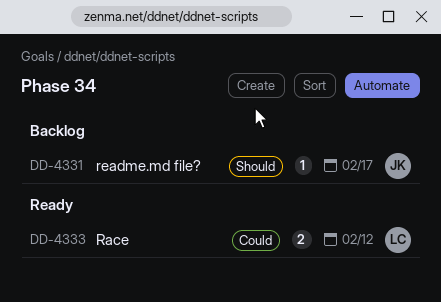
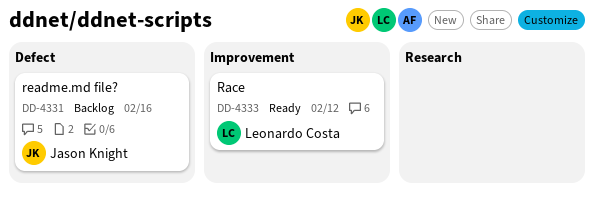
DD-4331, due: Feb 17 -> Feb 16

